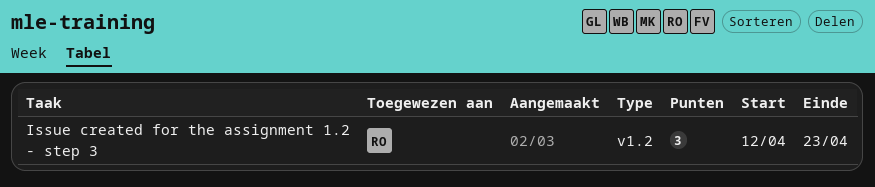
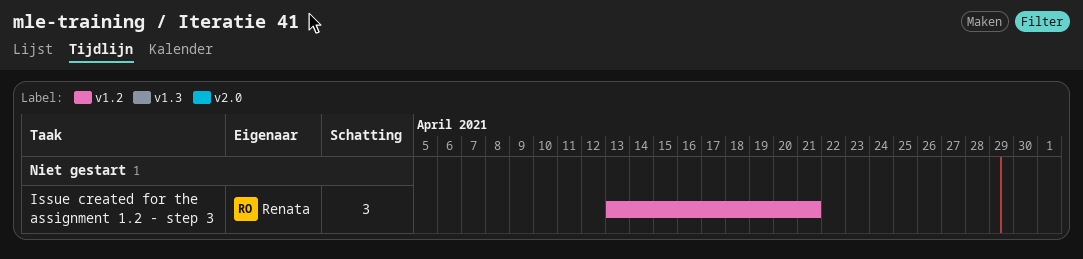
Issue created for the assignment 1.2 - step 3, start: Apr 12 -> Apr 13
Issue created for the assignment 1.2 - step 3, due: Apr 23 -> Apr 21

